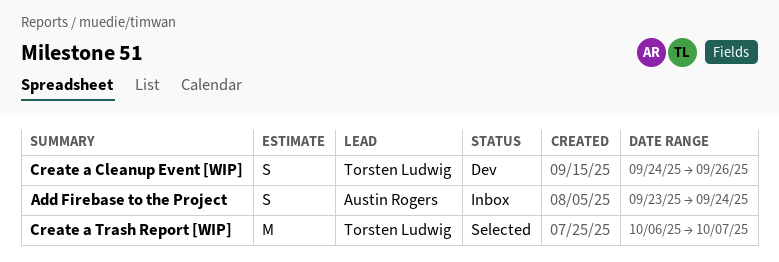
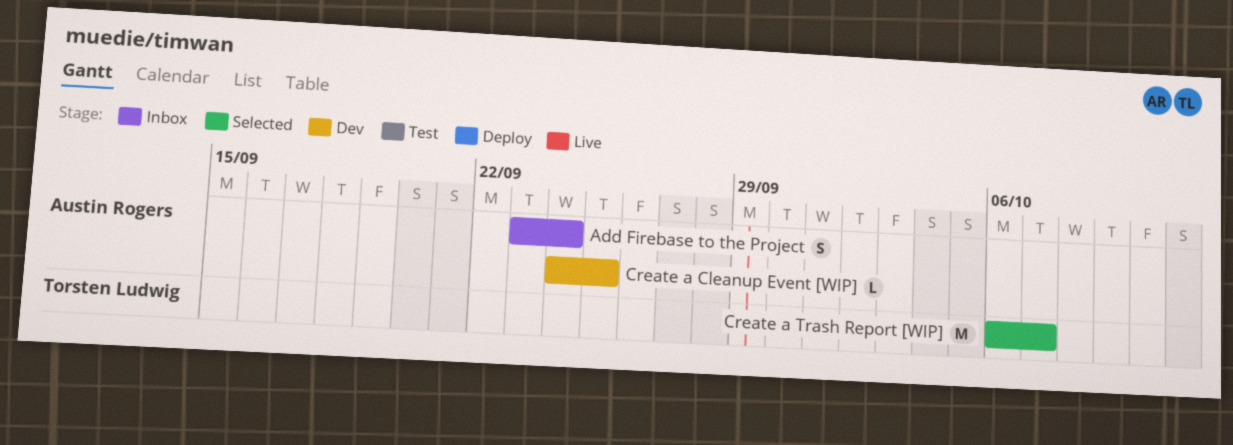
Create a Cleanup Event [WIP], owner: Torsten Ludwig -> Austin Rogers
Create a Cleanup Event [WIP], estimate: S -> L
Create a Cleanup Event [WIP], due: Sep 26 -> Sep 25

